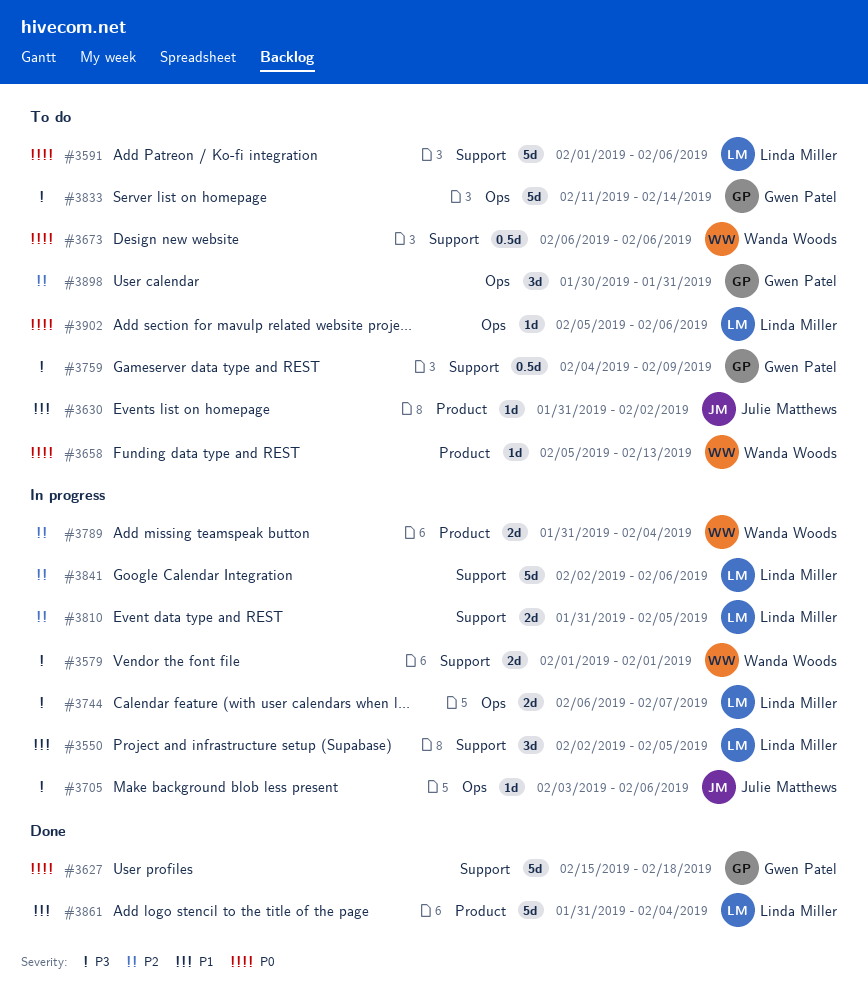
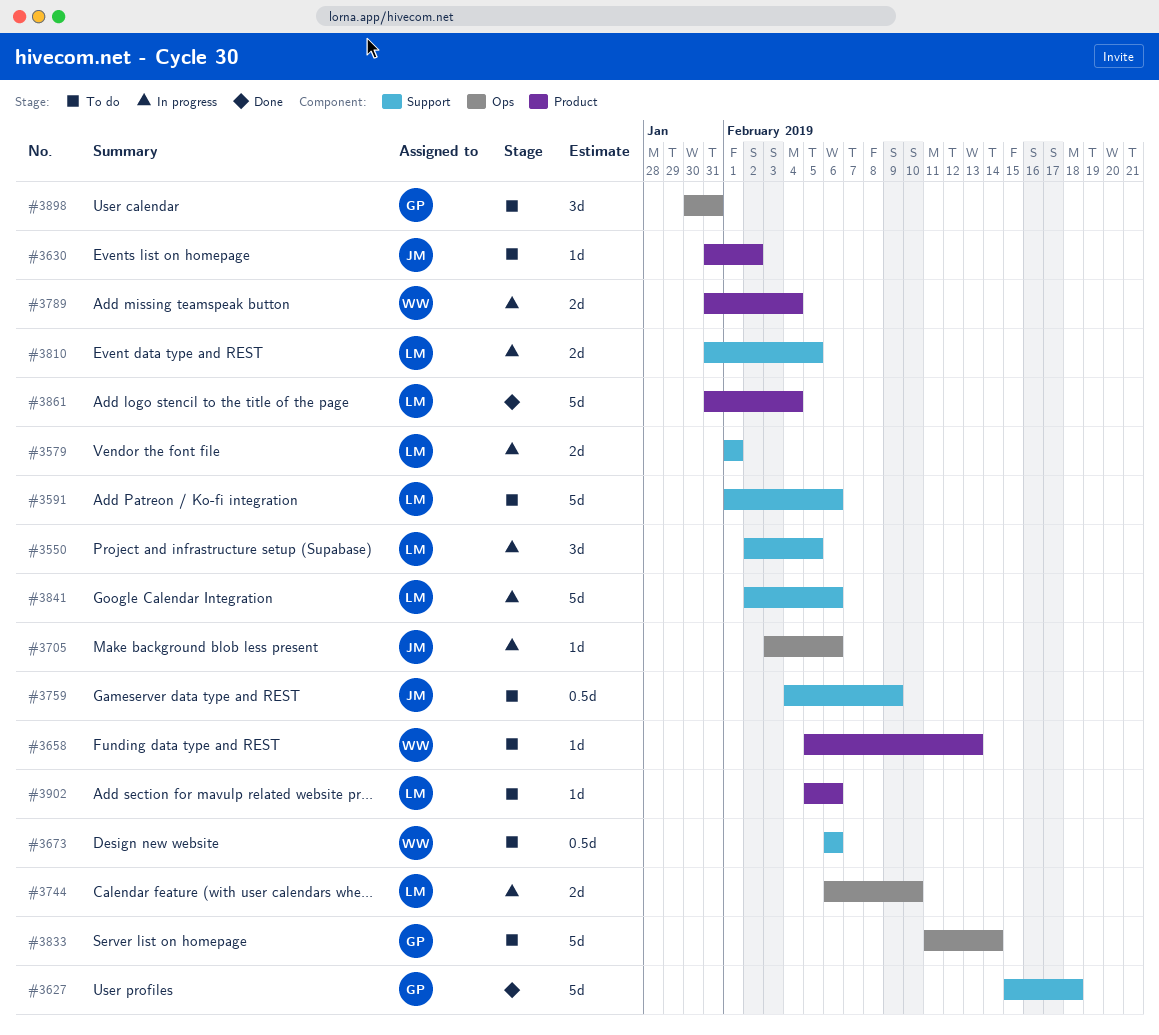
#3579, owner: Wanda Woods -> Linda Miller
#3744, due: Feb 7 -> Feb 10
#3759, owner: Gwen Patel -> Julie Matthews
#3902, label: Ops -> Product

